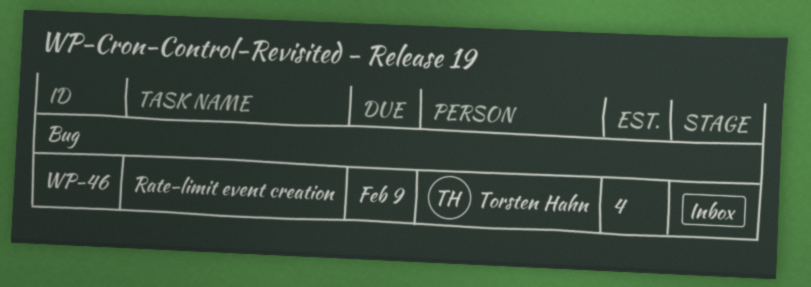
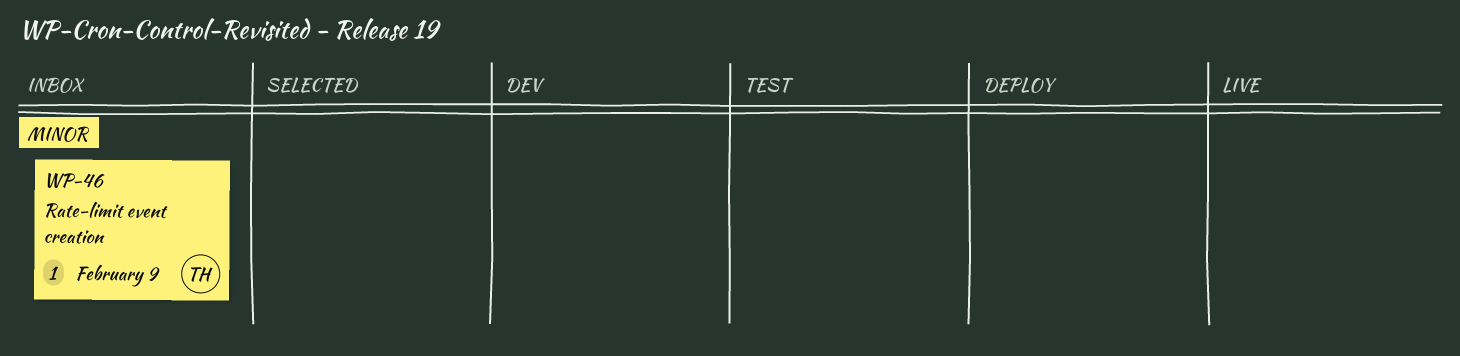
WP-46, estimate: 4 -> 1

